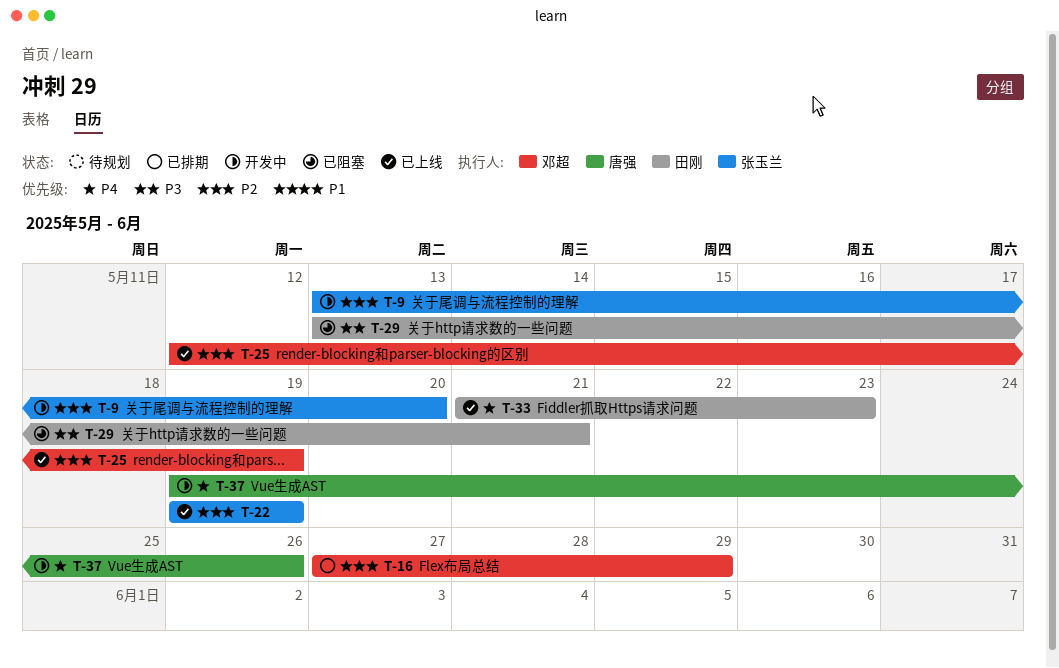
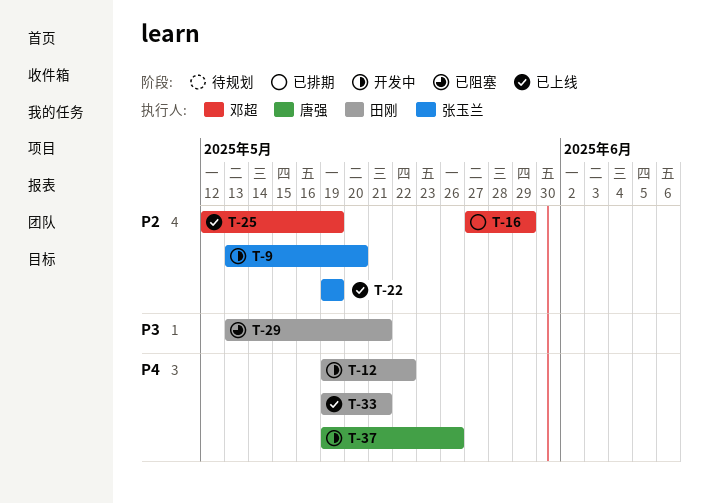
T-12: none -> present
T-33, start: May 21 -> May 19
T-33, due: May 23 -> May 21

